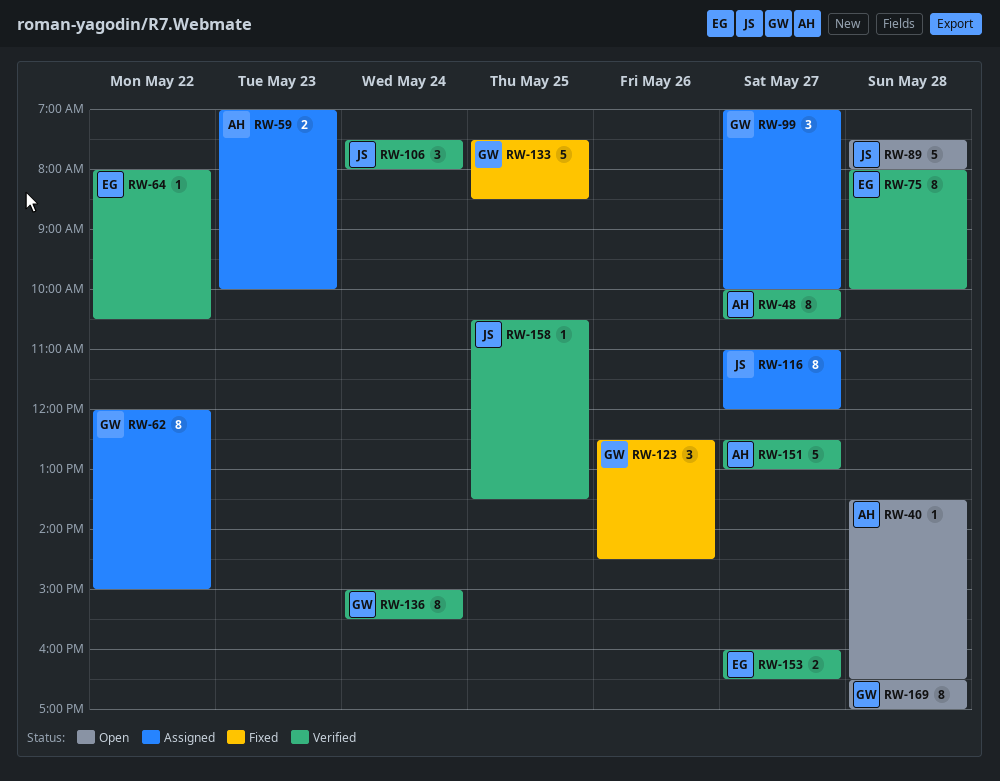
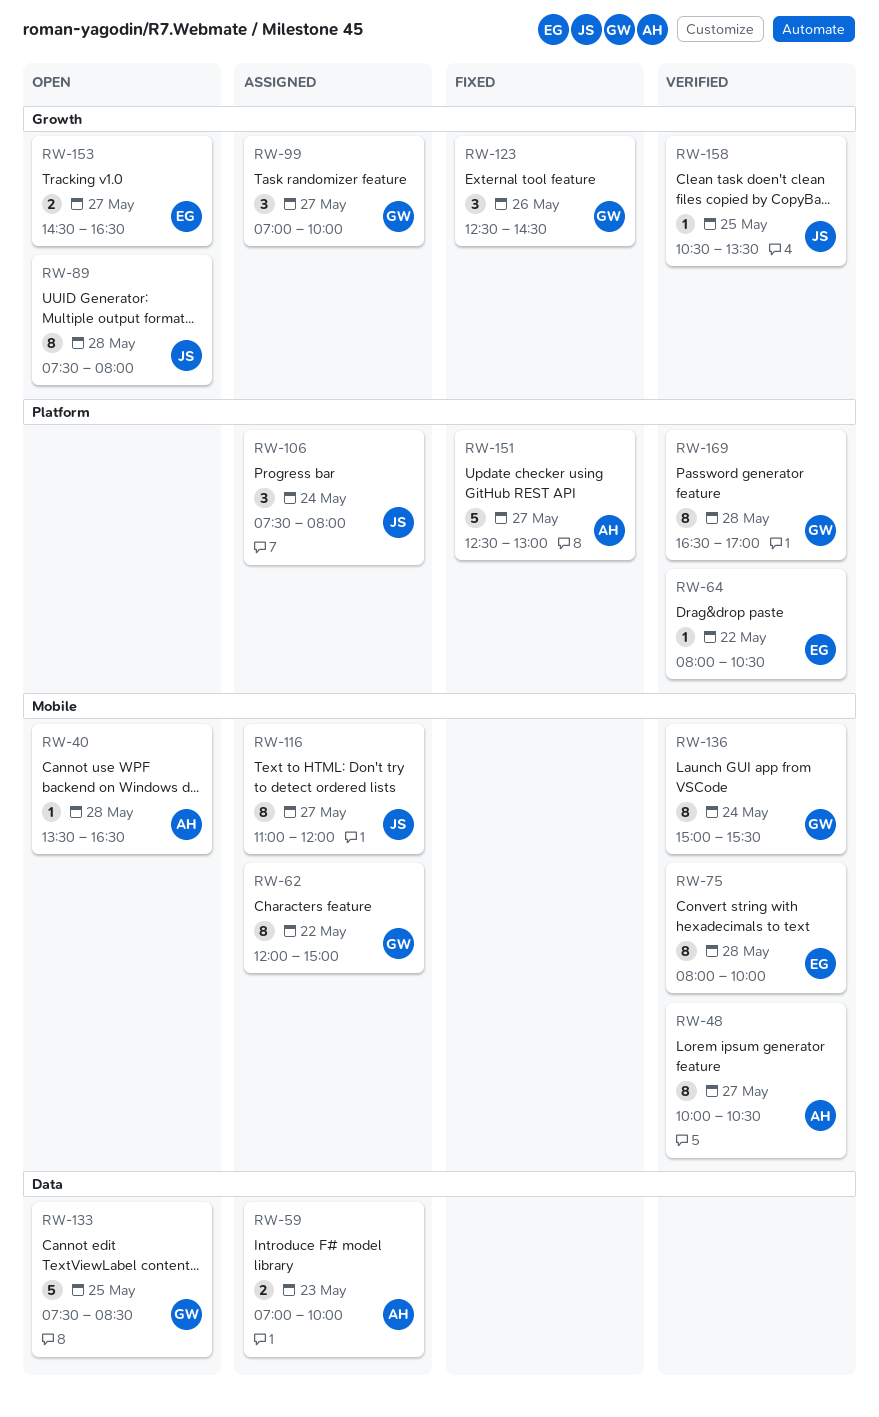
RW-89, estimate: 5 -> 8
RW-106, status: Verified -> Assigned
RW-133, status: Fixed -> Open
RW-151, status: Verified -> Fixed
RW-153, status: Verified -> Open
RW-153, begins: 16:00 -> 14:30
RW-169, status: Open -> Verified

